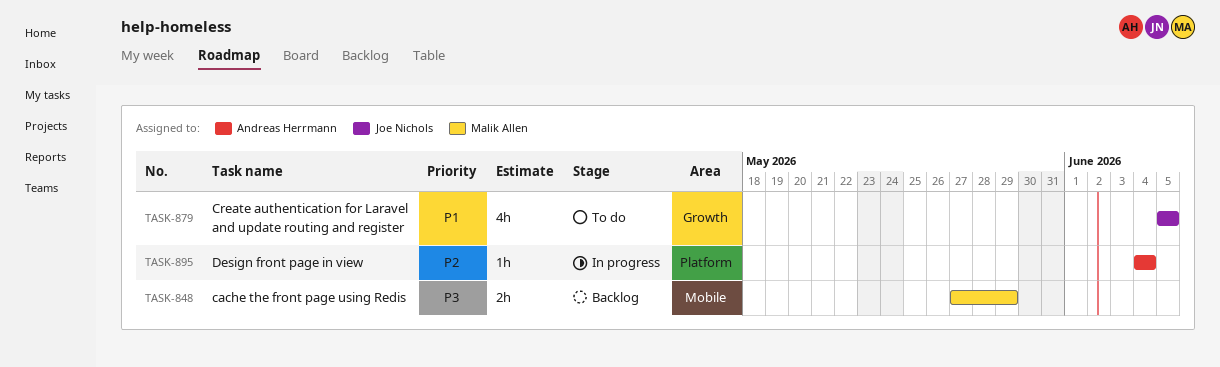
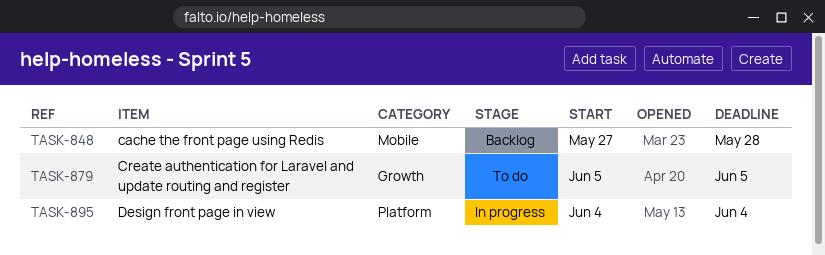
TASK-848, due: May 29 -> May 28

